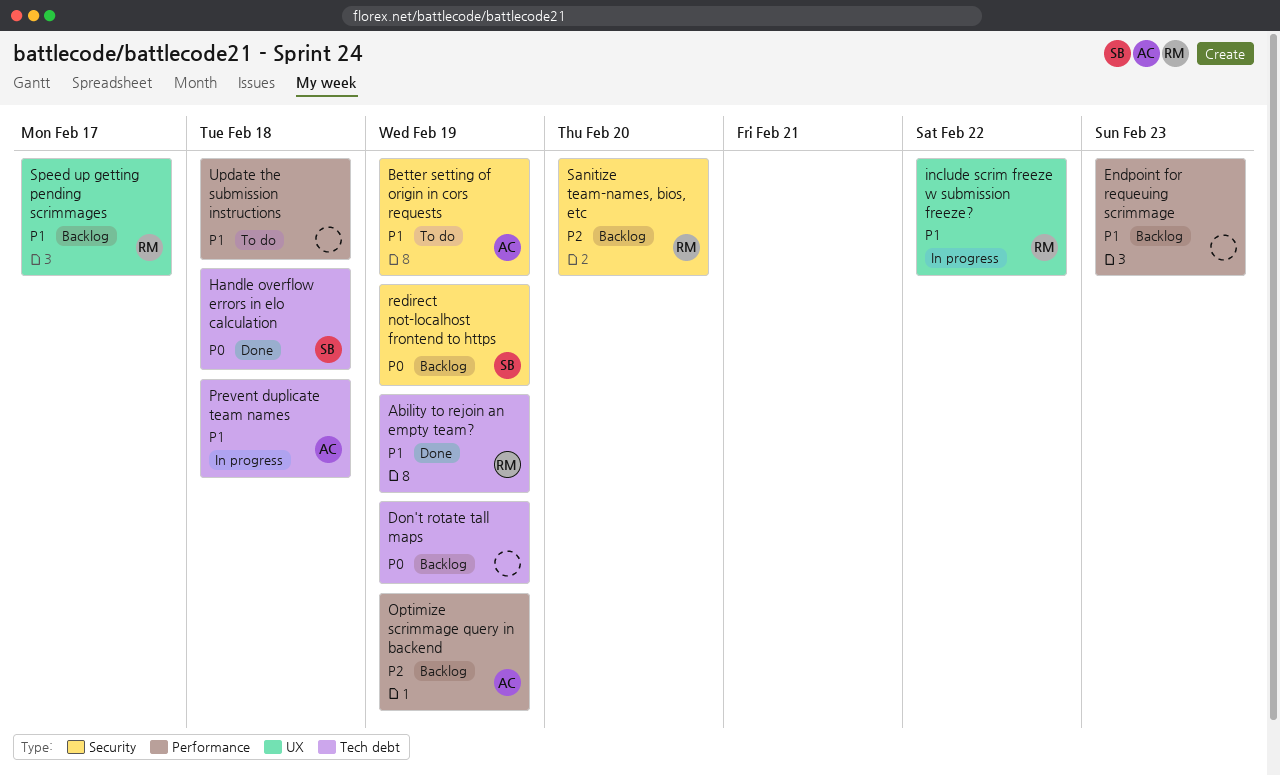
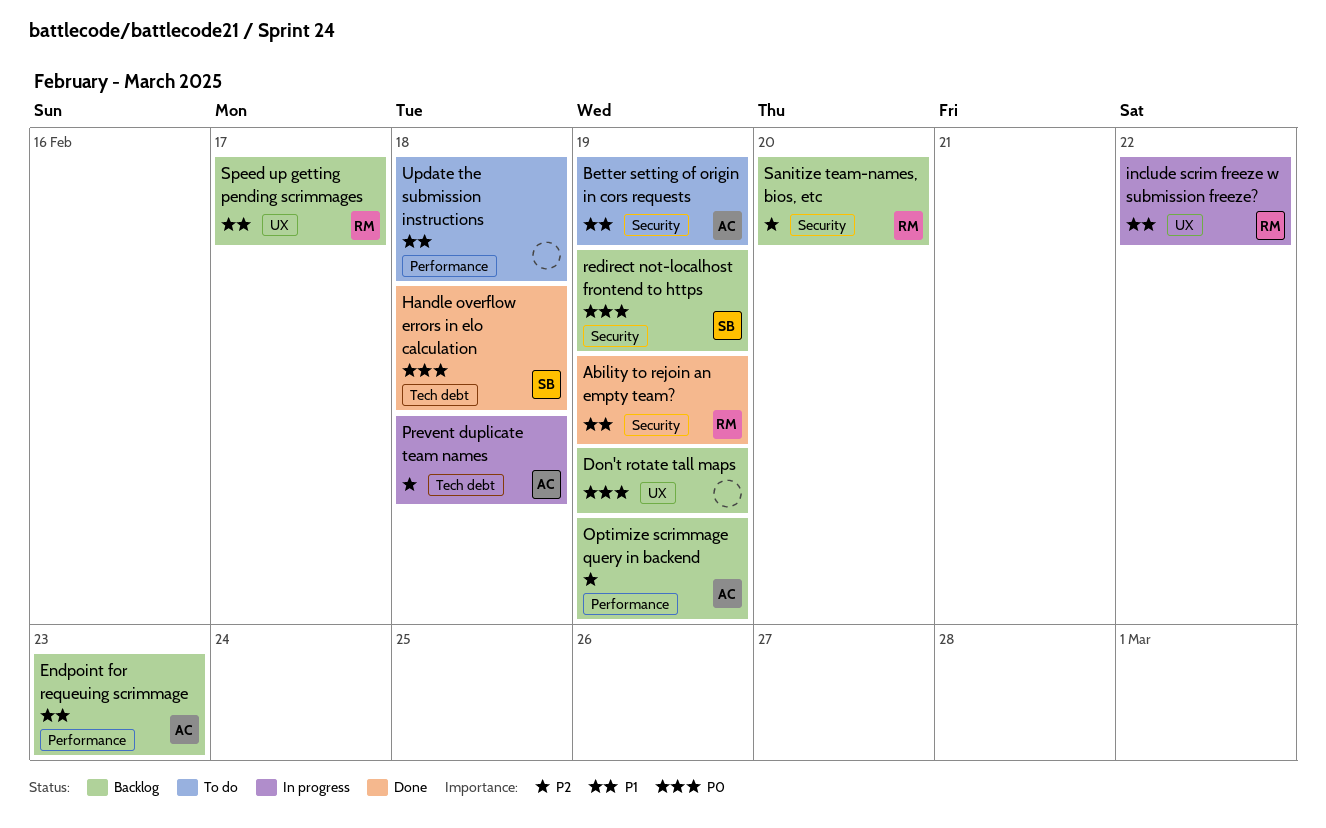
Ability to rejoin an empty team?, label: Tech debt -> Security
Don't rotate tall maps, label: Tech debt -> UX
Endpoint for requeuing scrimmage, owner: none -> AC
Prevent duplicate team names, priority: P1 -> P2

